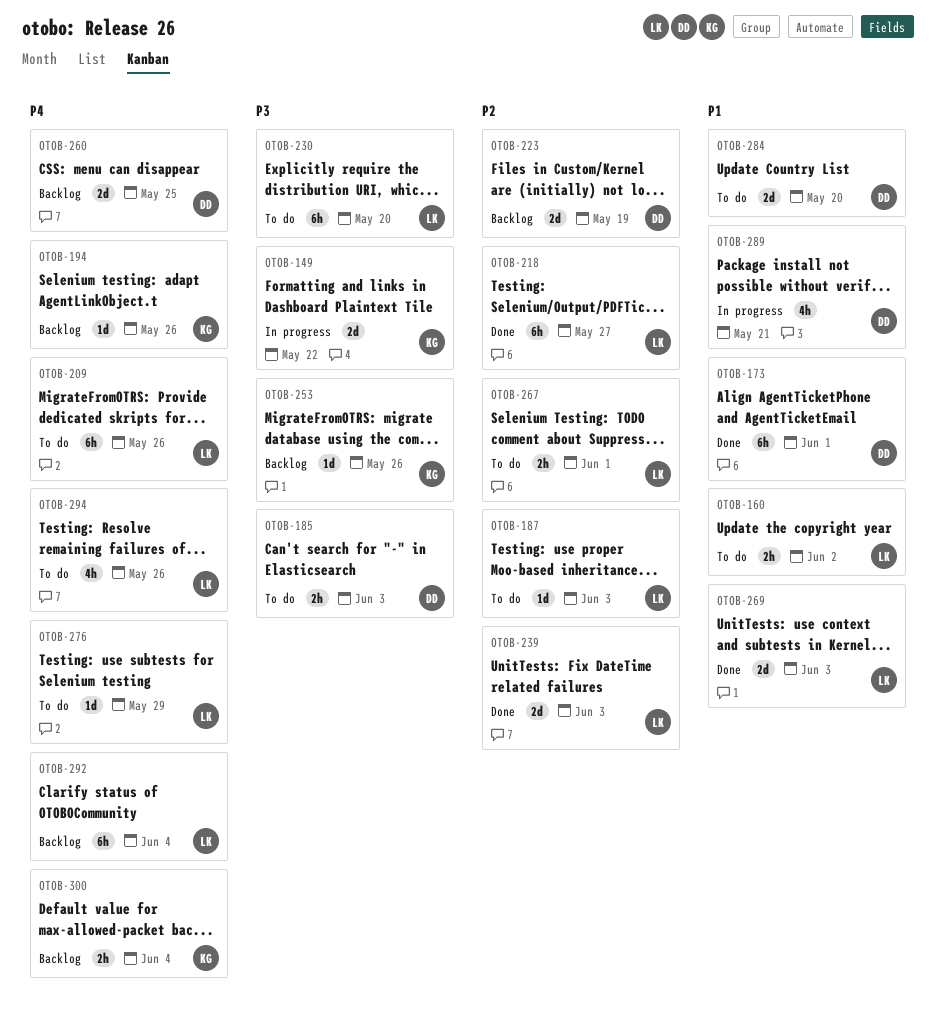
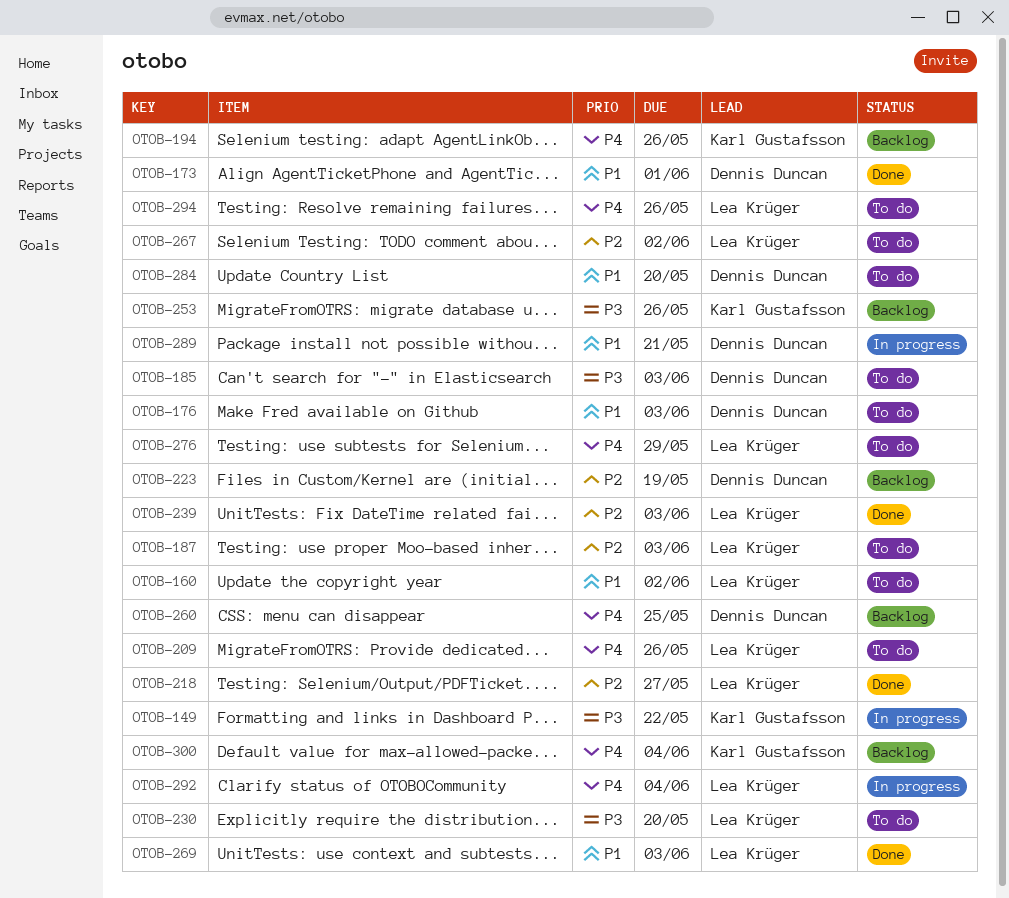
OTOB-176: none -> present
OTOB-267, due: Jun 1 -> Jun 2
OTOB-292, status: Backlog -> In progress

